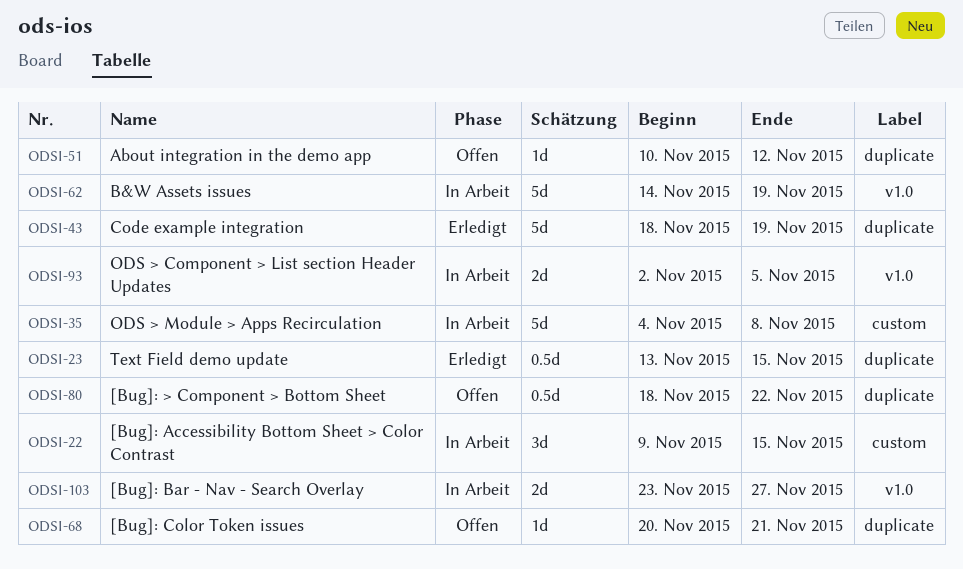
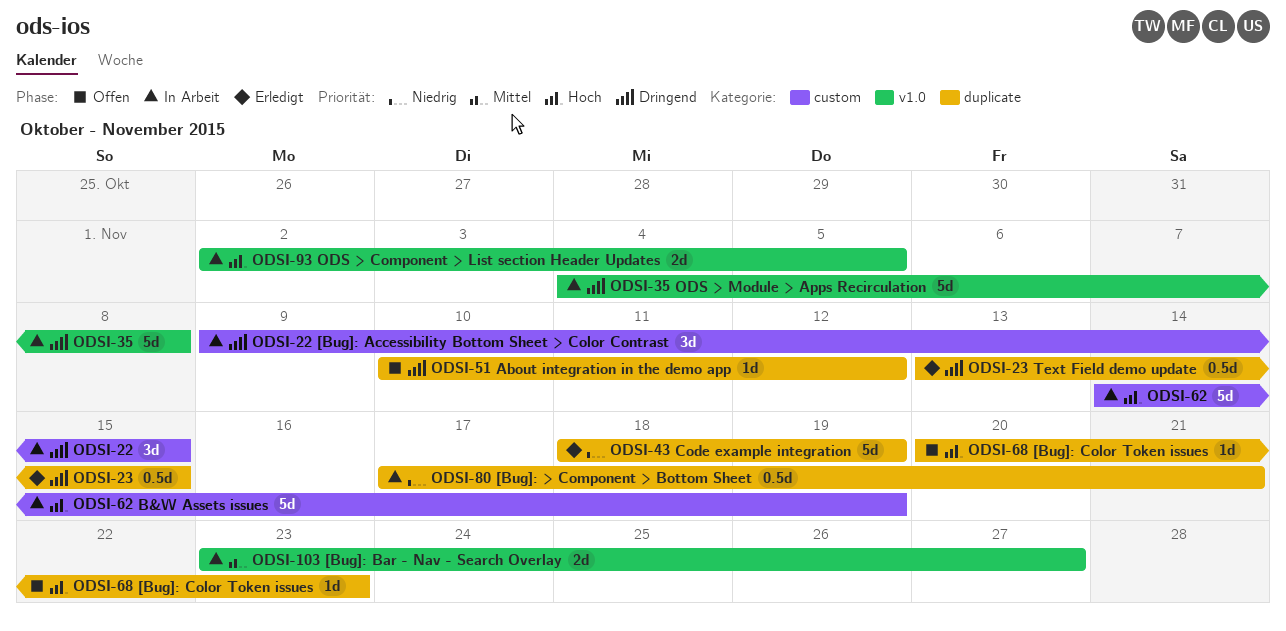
ODSI-35, label: custom -> v1.0
ODSI-62, label: v1.0 -> custom
ODSI-68, due: Nov 21 -> Nov 23
ODSI-80, status: Offen -> In Arbeit
ODSI-80, start: Nov 18 -> Nov 17
ODSI-80, due: Nov 22 -> Nov 21

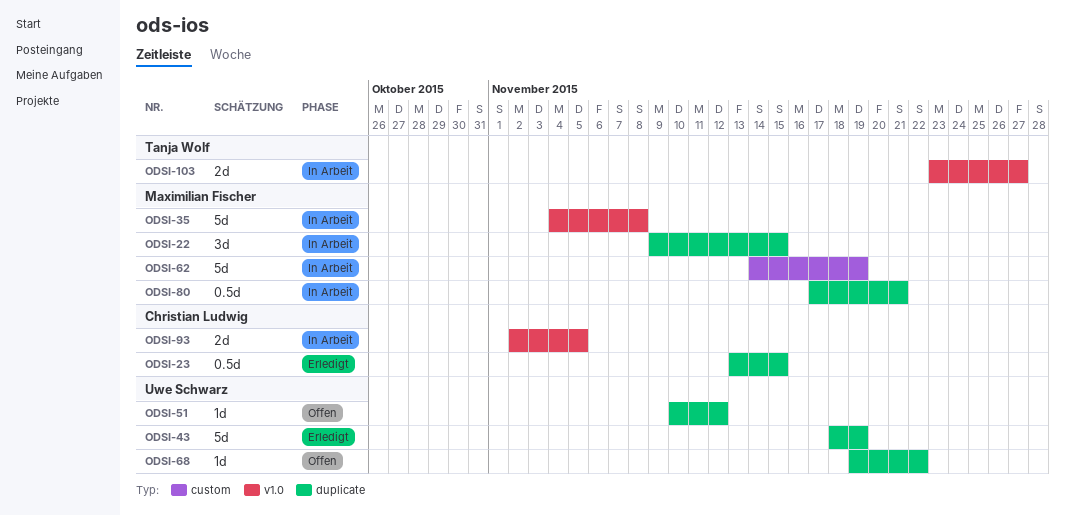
ODSI-22, label: custom -> duplicate
ODSI-68, start: Nov 20 -> Nov 19
ODSI-68, due: Nov 23 -> Nov 22

